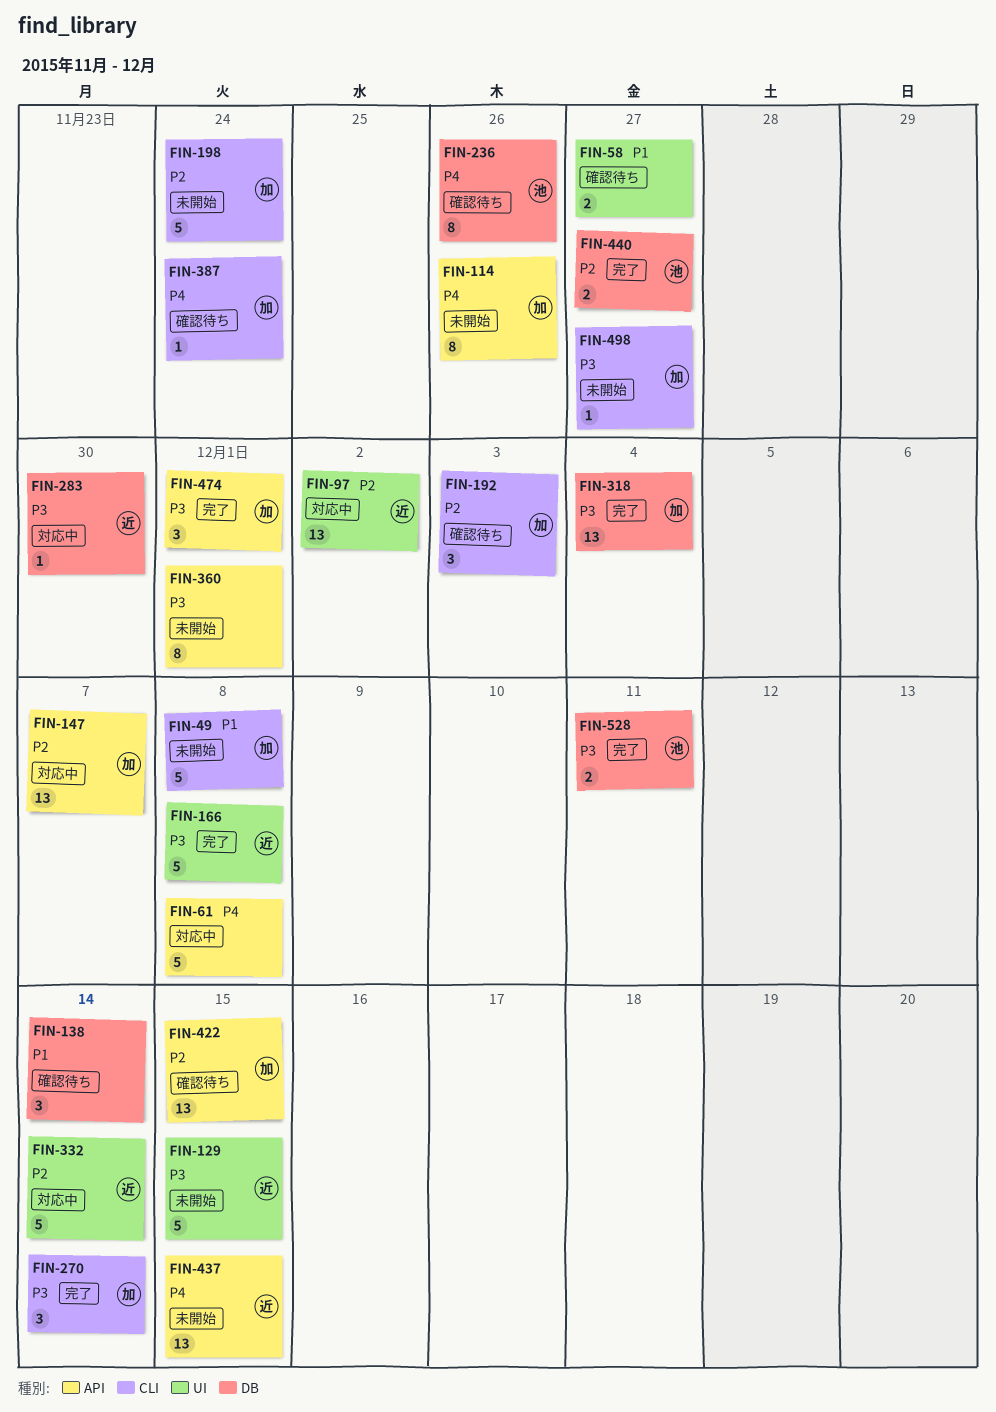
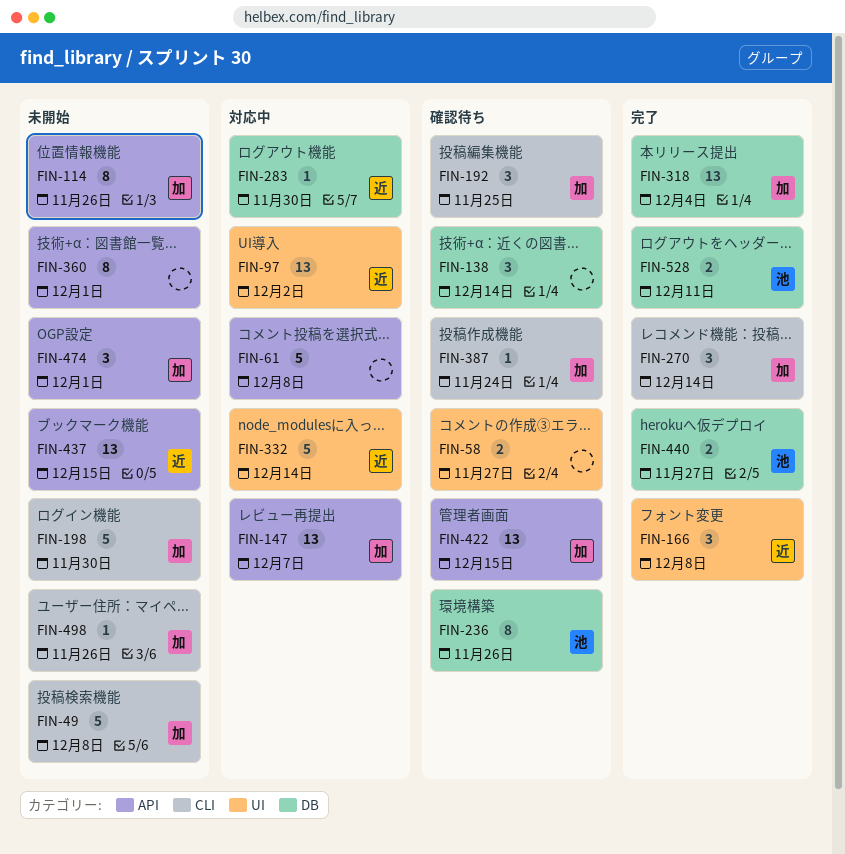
FIN-129: present -> none
FIN-166, estimate: 5 -> 3
FIN-192, due: Dec 3 -> Nov 25
FIN-198, due: Nov 24 -> Nov 30
FIN-474, status: 完了 -> 未開始
FIN-498, due: Nov 27 -> Nov 26

